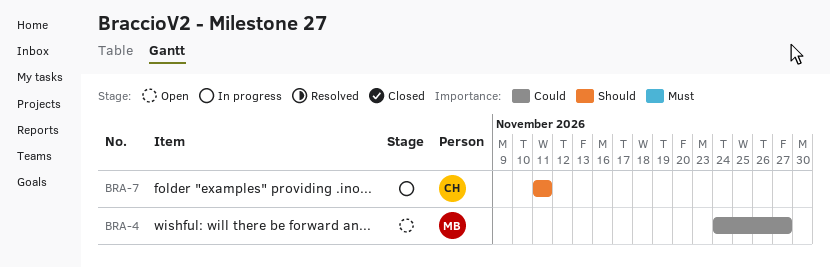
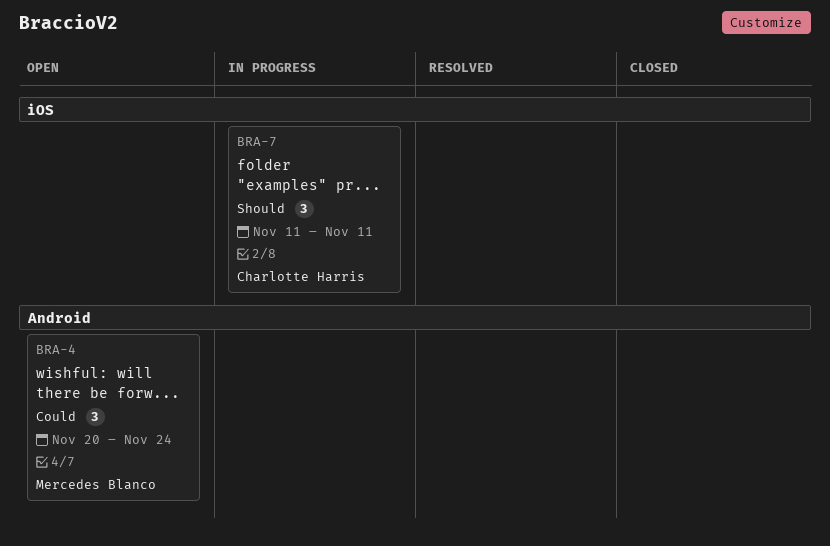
BRA-4, start: Nov 24 -> Nov 20
BRA-4, due: Nov 27 -> Nov 24

